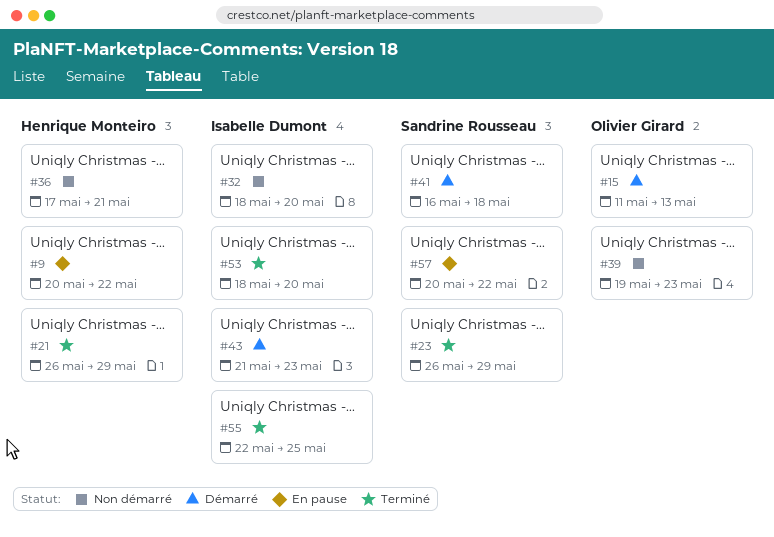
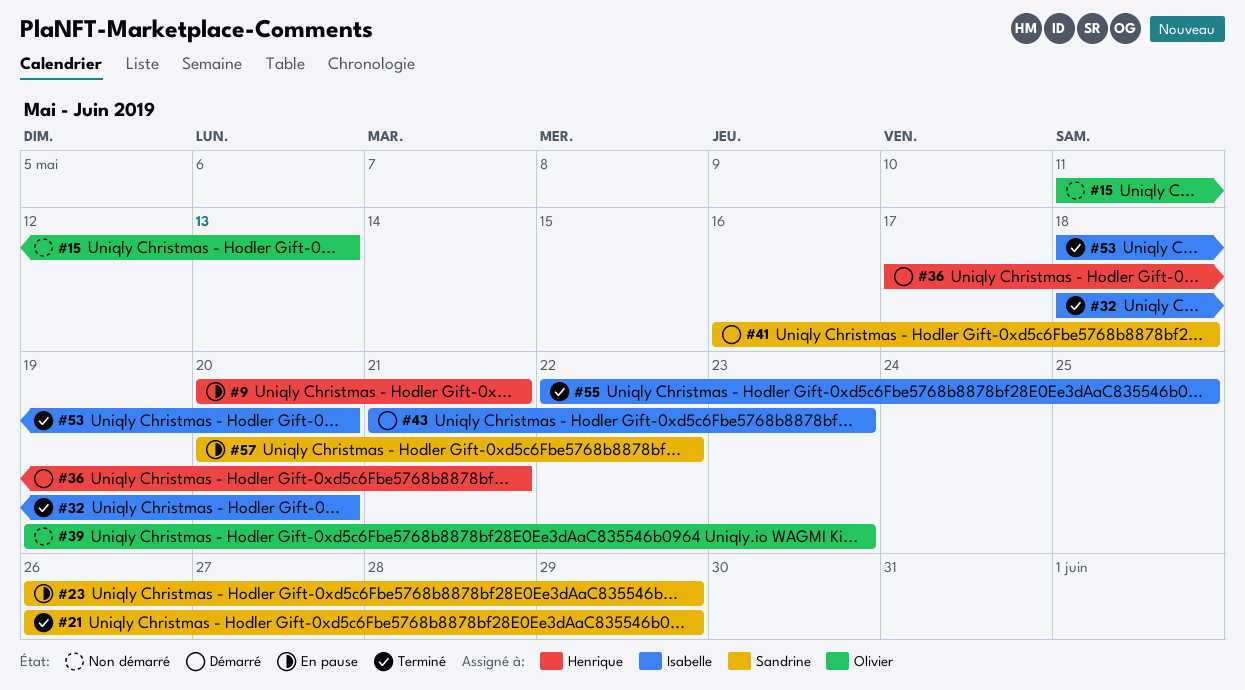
#9, due: May 22 -> May 21
#15, status: Démarré -> Non démarré
#21, owner: Henrique Monteiro -> Sandrine Rousseau
#23, status: Terminé -> En pause
#32, status: Non démarré -> Terminé
#36, status: Non démarré -> Démarré

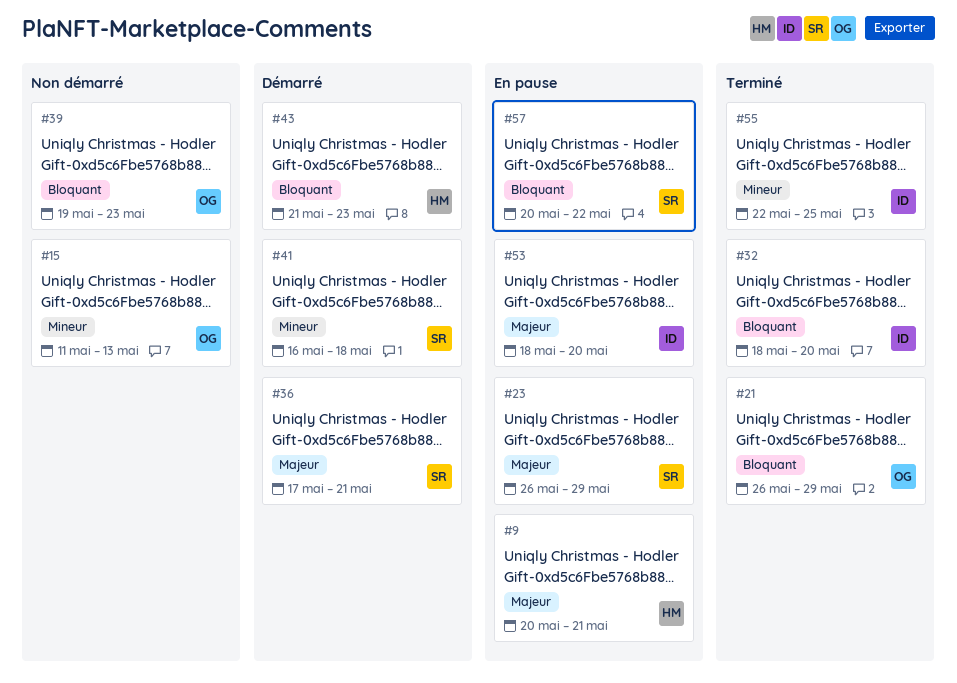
#21, owner: Sandrine -> Olivier
#36, owner: Henrique -> Sandrine
#43, owner: Isabelle -> Henrique
#53, status: Terminé -> En pause

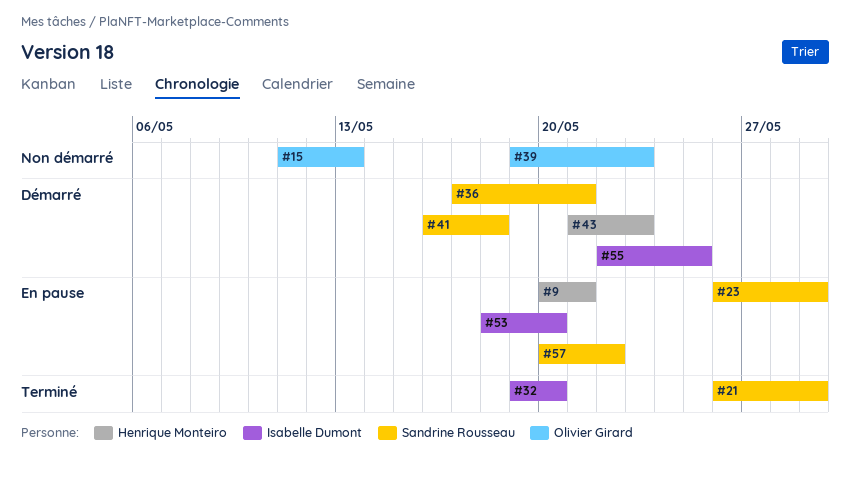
#21, owner: Olivier Girard -> Sandrine Rousseau
#32, start: May 18 -> May 19
#55, status: Terminé -> Démarré

